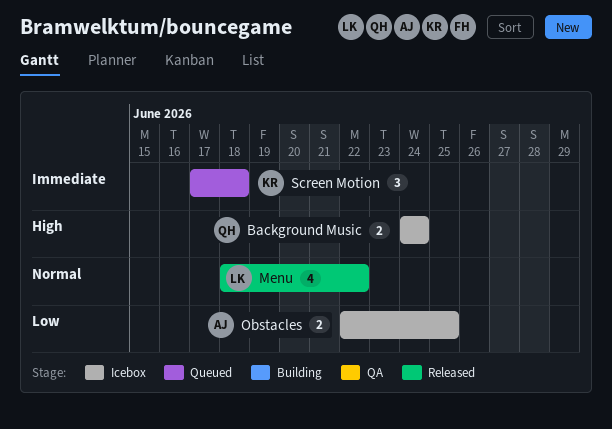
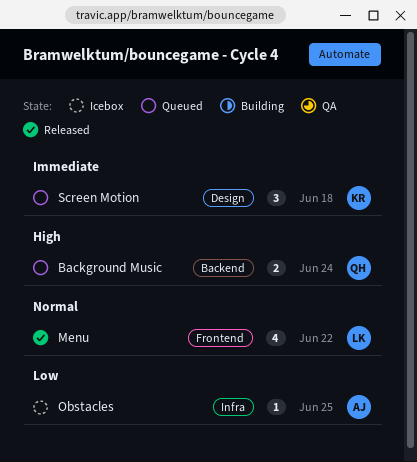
Background Music, status: Icebox -> Queued
Obstacles, estimate: 2 -> 1

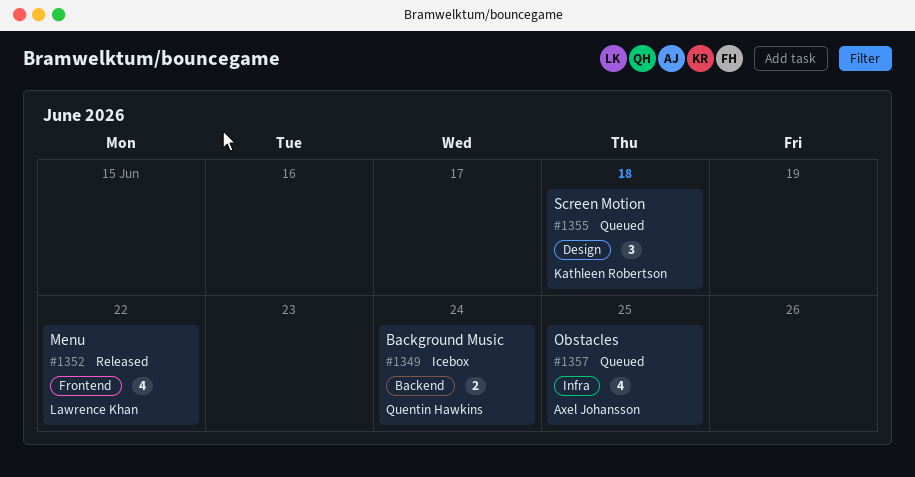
Background Music, status: Queued -> Icebox
Obstacles, status: Icebox -> Queued
Obstacles, estimate: 1 -> 4

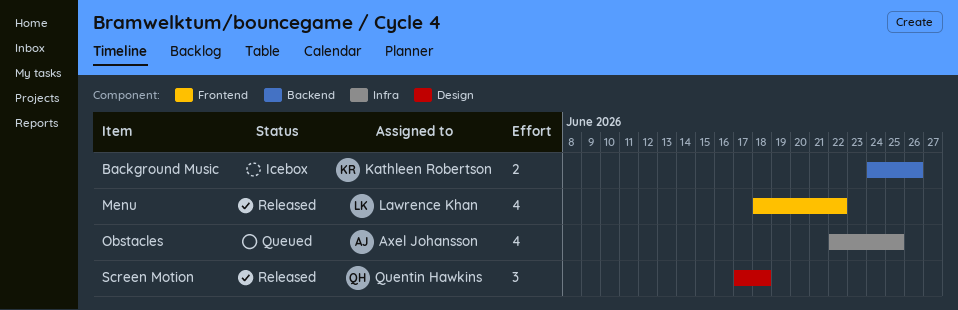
Background Music, owner: Quentin Hawkins -> Kathleen Robertson
Background Music, due: Jun 24 -> Jun 26
Screen Motion, status: Queued -> Released
Screen Motion, owner: Kathleen Robertson -> Quentin Hawkins

